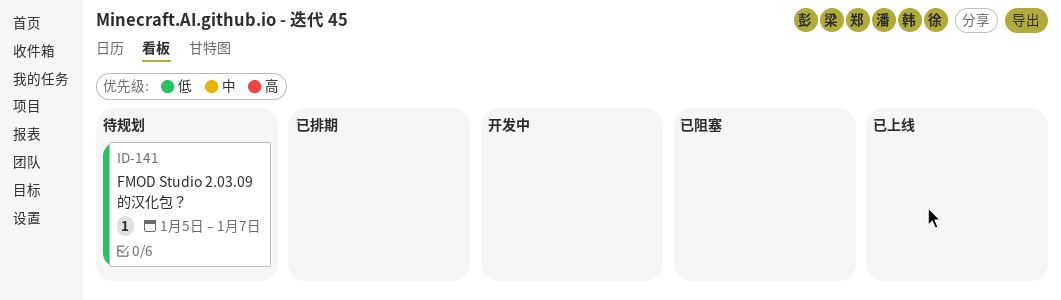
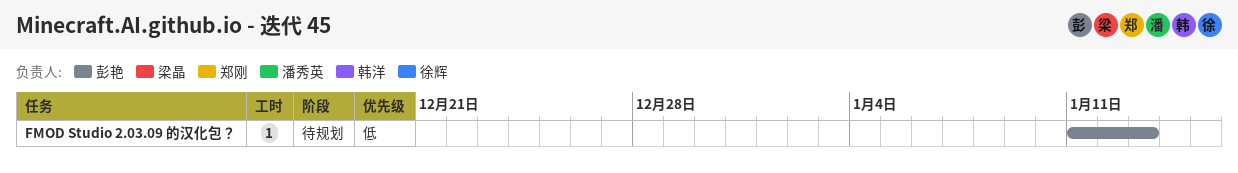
FMOD Studio 2.03.09 的汉化包？, start: Jan 5 -> Jan 11
FMOD Studio 2.03.09 的汉化包？, due: Jan 7 -> Jan 13

